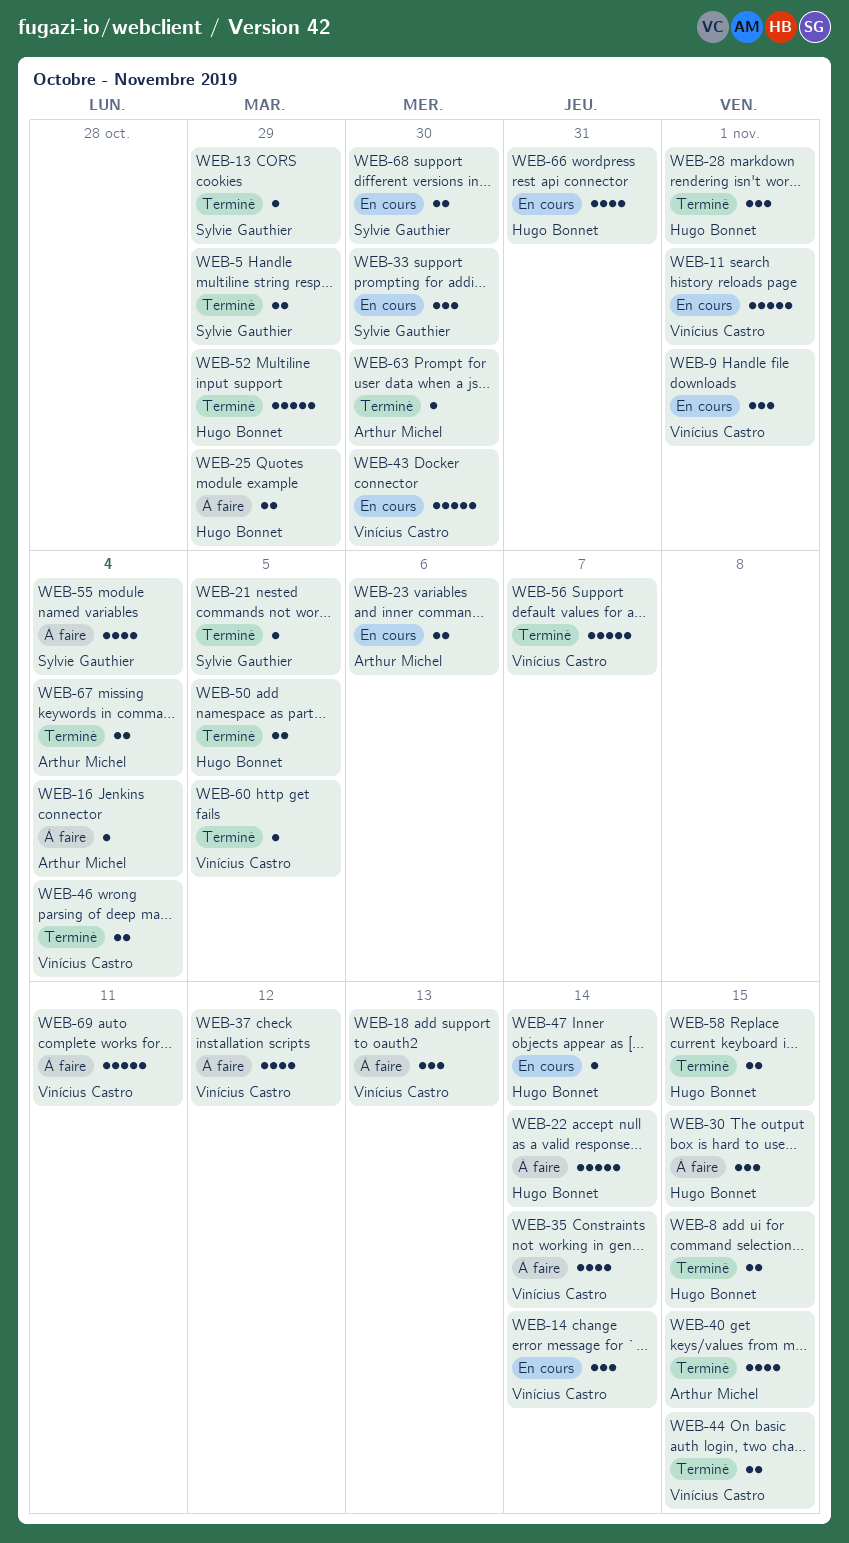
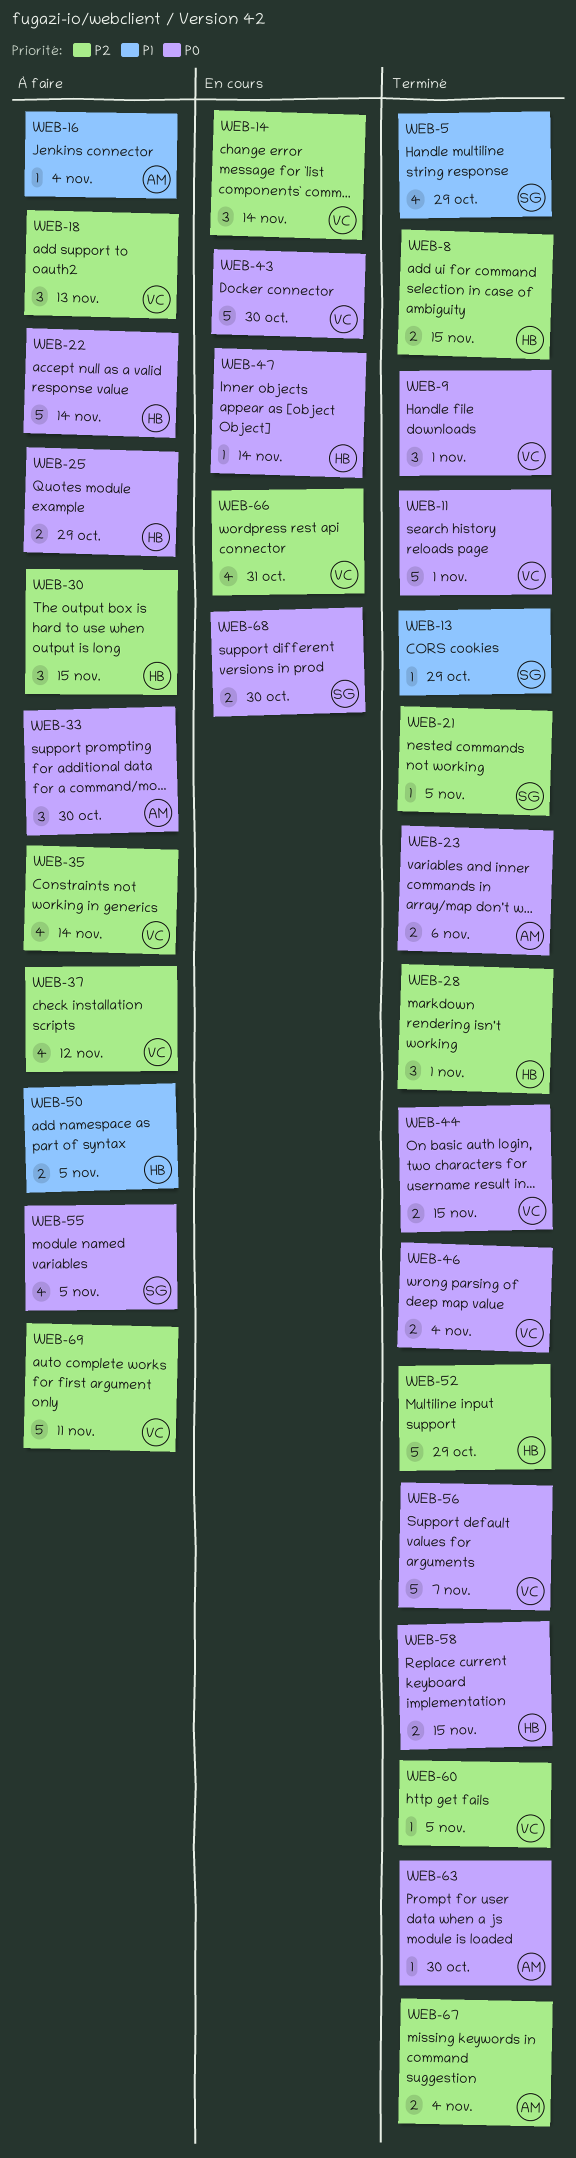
WEB-5, estimate: 2 -> 4
WEB-9, status: En cours -> Terminé
WEB-11, status: En cours -> Terminé
WEB-23, status: En cours -> Terminé
WEB-33, status: En cours -> À faire
WEB-33, owner: Sylvie Gauthier -> Arthur Michel
WEB-40: present -> none
WEB-50, status: Terminé -> À faire
WEB-55, due: Nov 4 -> Nov 5
WEB-66, owner: Hugo Bonnet -> Vinícius Castro

